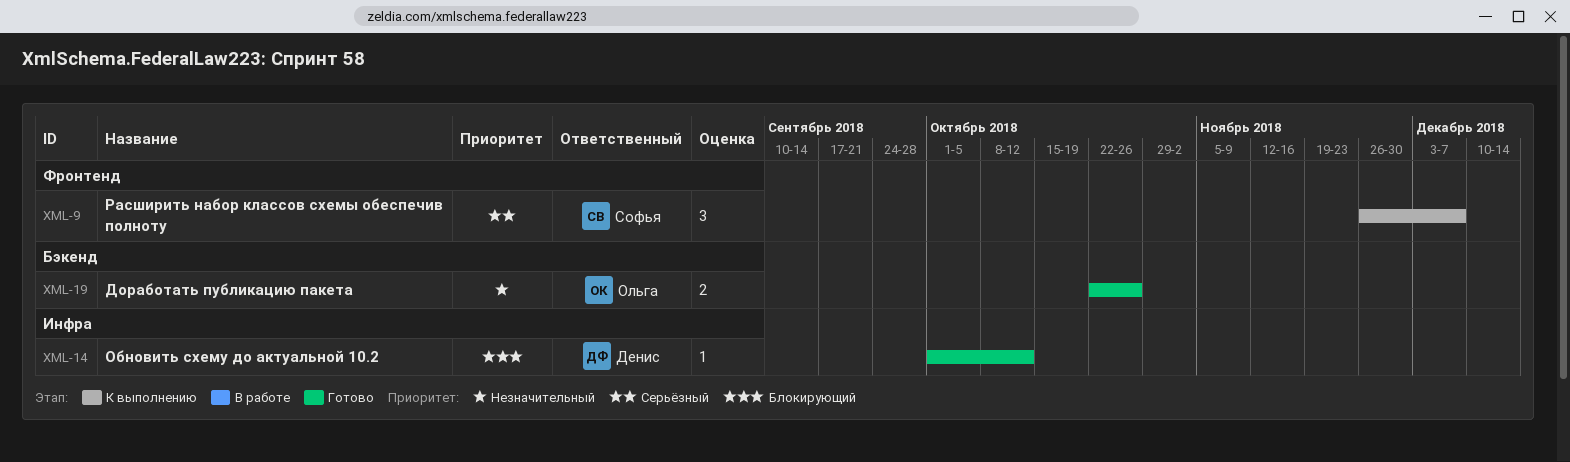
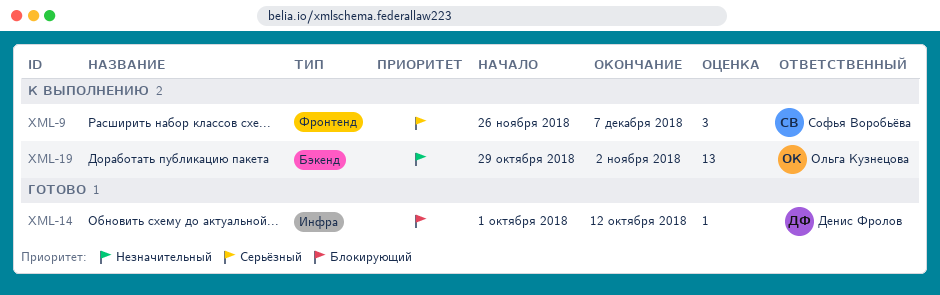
XML-19, status: Готово -> К выполнению
XML-19, estimate: 2 -> 13
XML-19, start: Oct 22 -> Oct 29
XML-19, due: Oct 26 -> Nov 2

